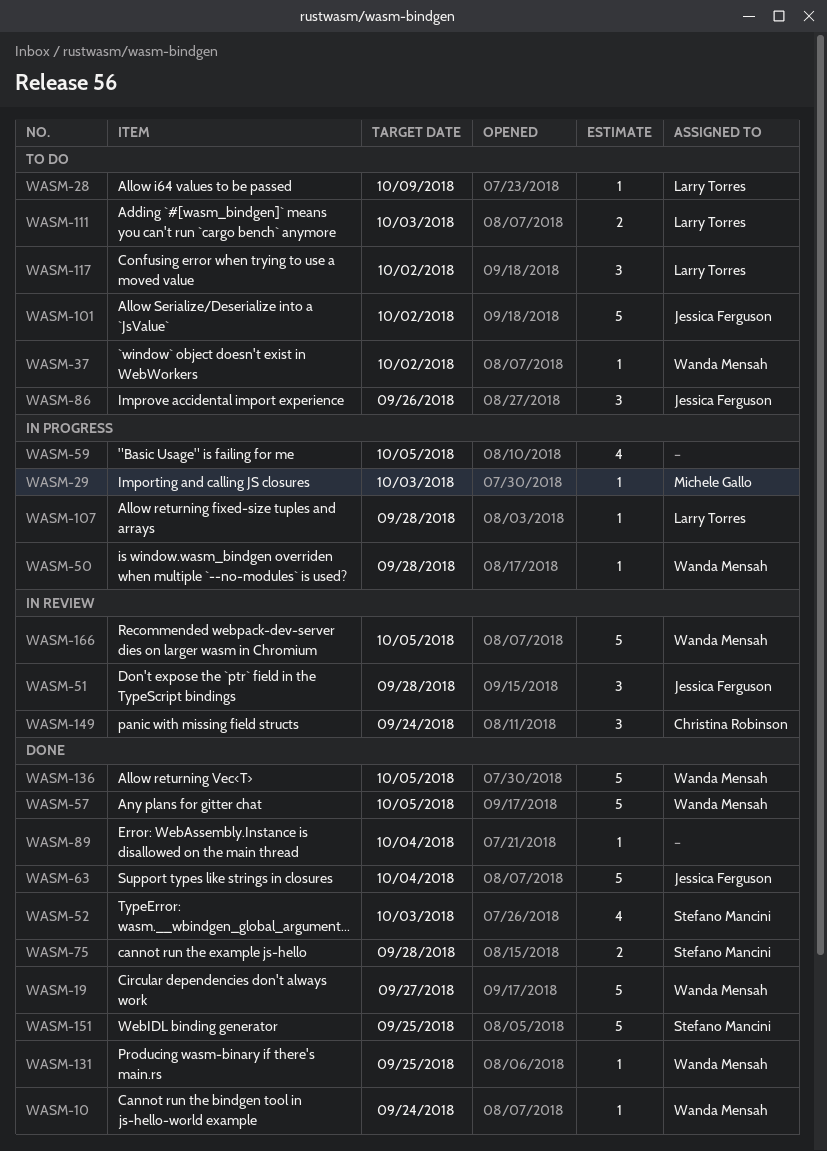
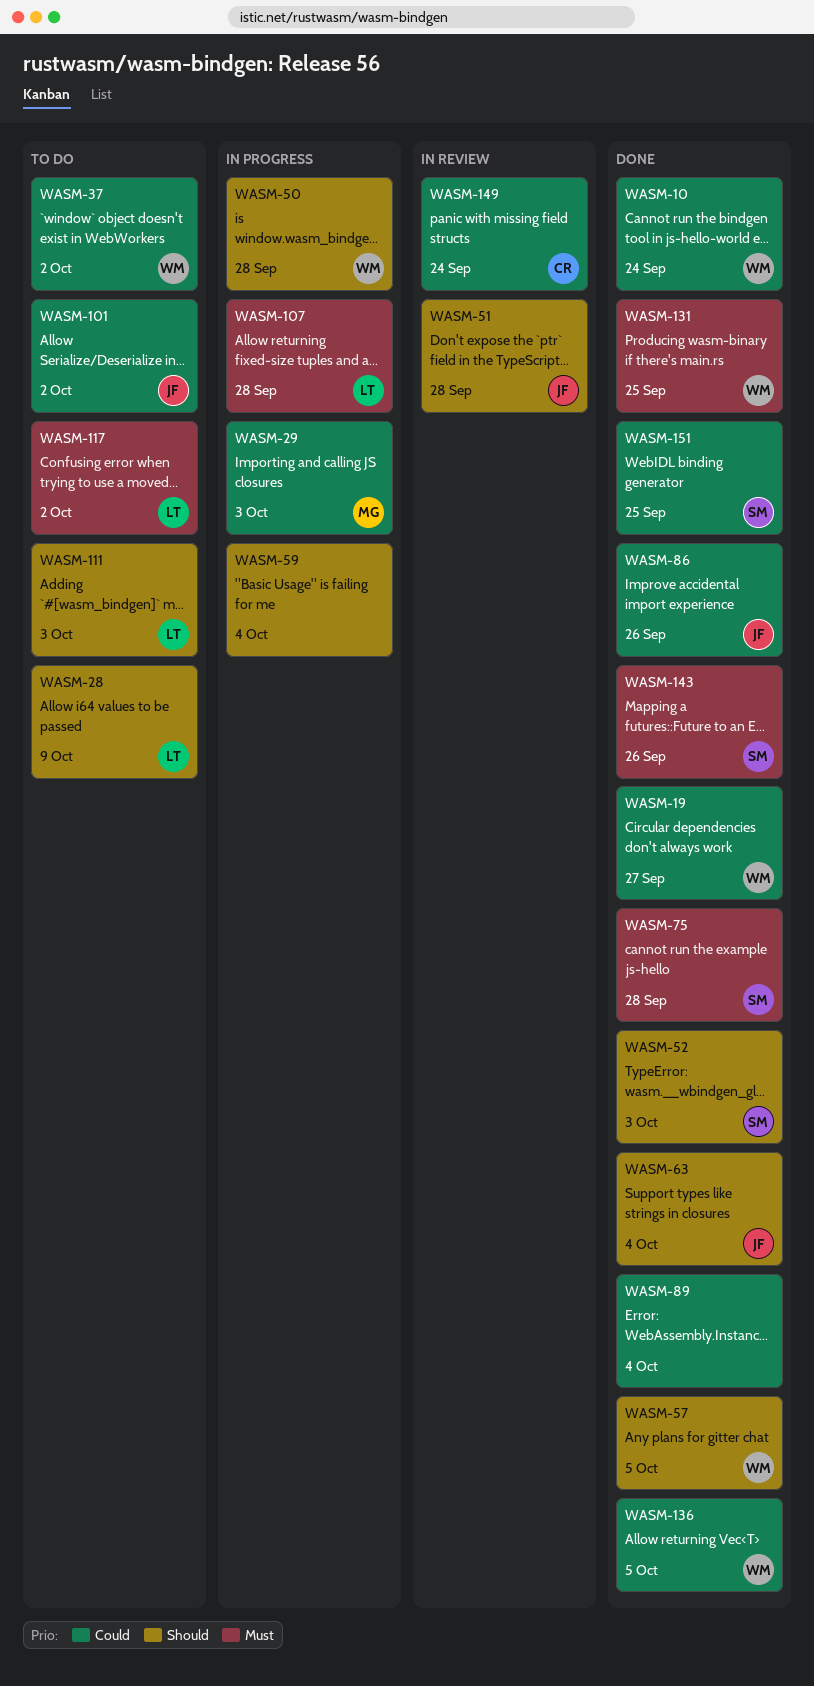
WASM-59, due: Oct 5 -> Oct 4
WASM-86, status: To do -> Done
WASM-143: none -> present
WASM-166: present -> none

